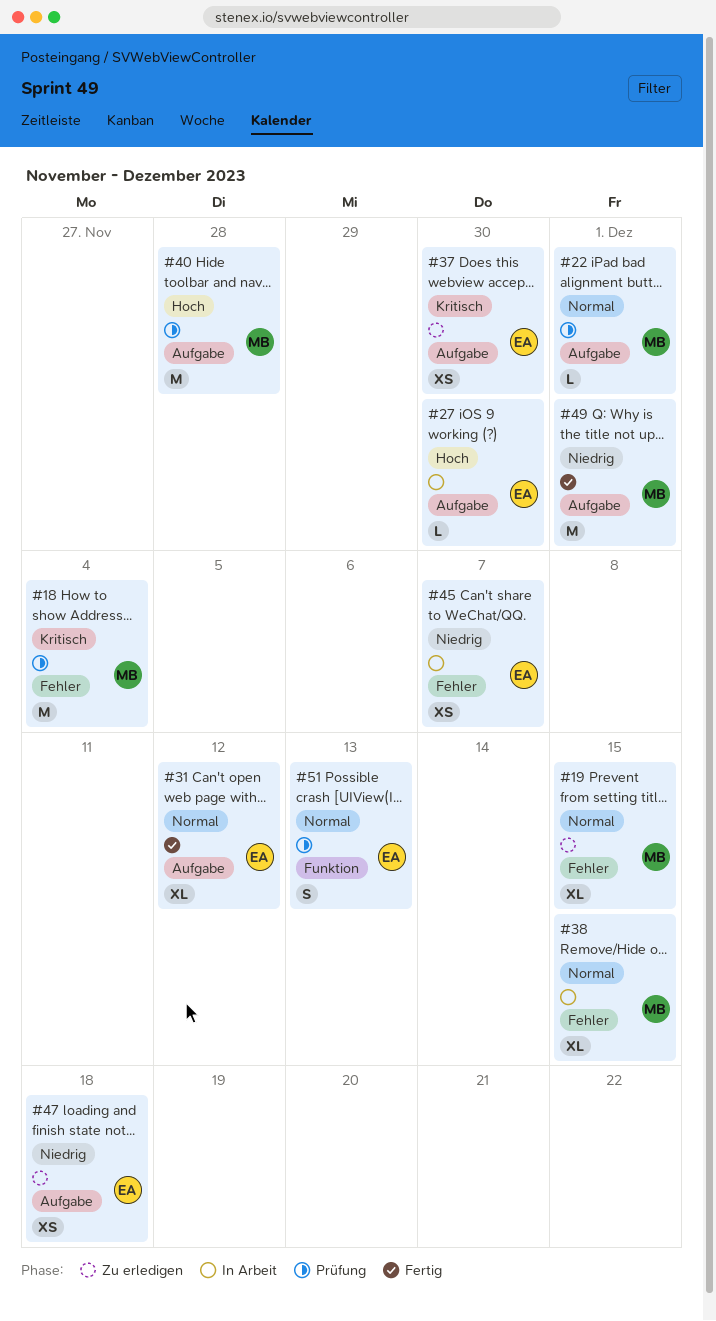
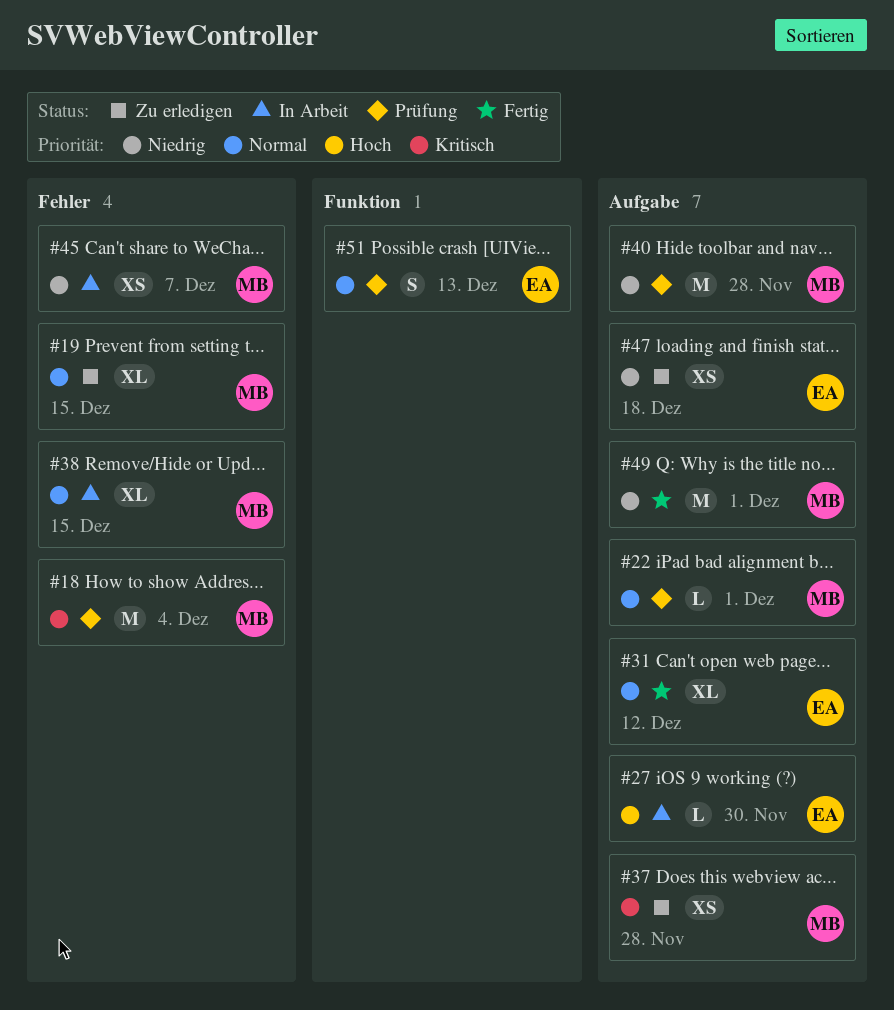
#37, owner: EA -> MB
#37, due: Nov 30 -> Nov 28
#40, priority: Hoch -> Niedrig
#45, owner: EA -> MB

